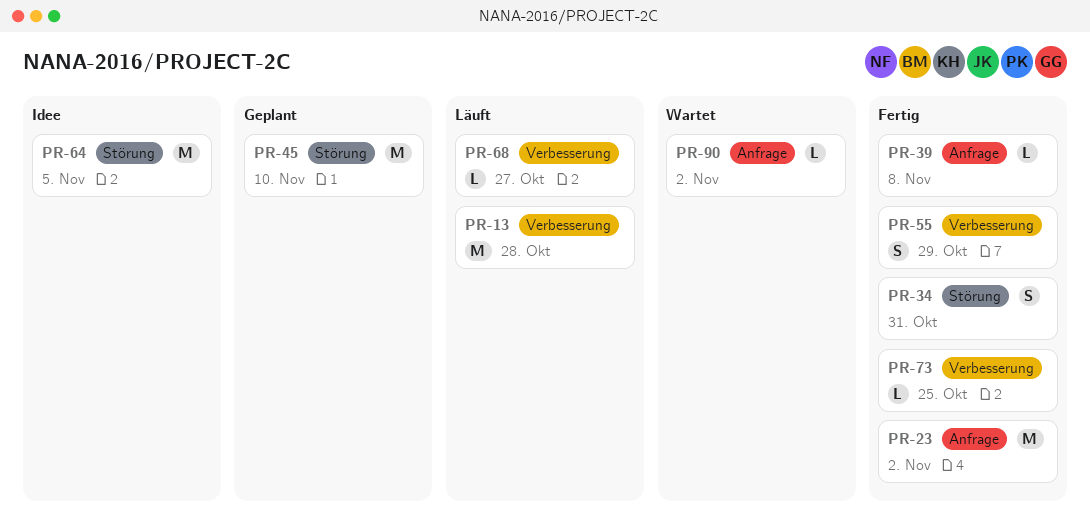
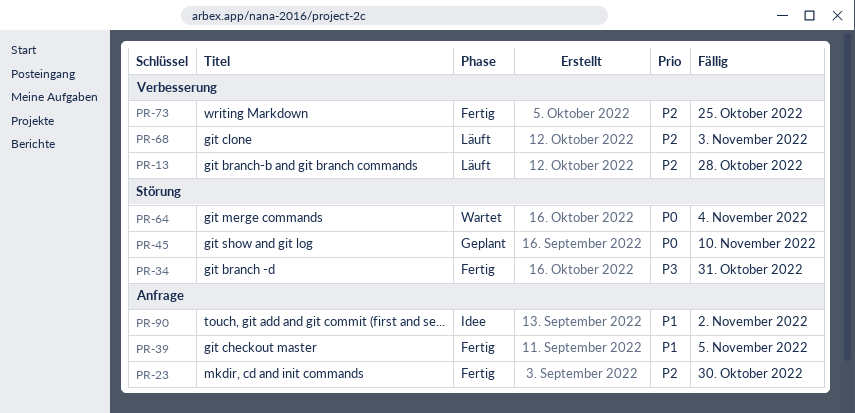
PR-23, due: Nov 2 -> Oct 30
PR-39, due: Nov 8 -> Nov 5
PR-55: present -> none
PR-64, status: Idee -> Wartet
PR-64, due: Nov 5 -> Nov 4
PR-68, due: Oct 27 -> Nov 3
PR-90, status: Wartet -> Idee

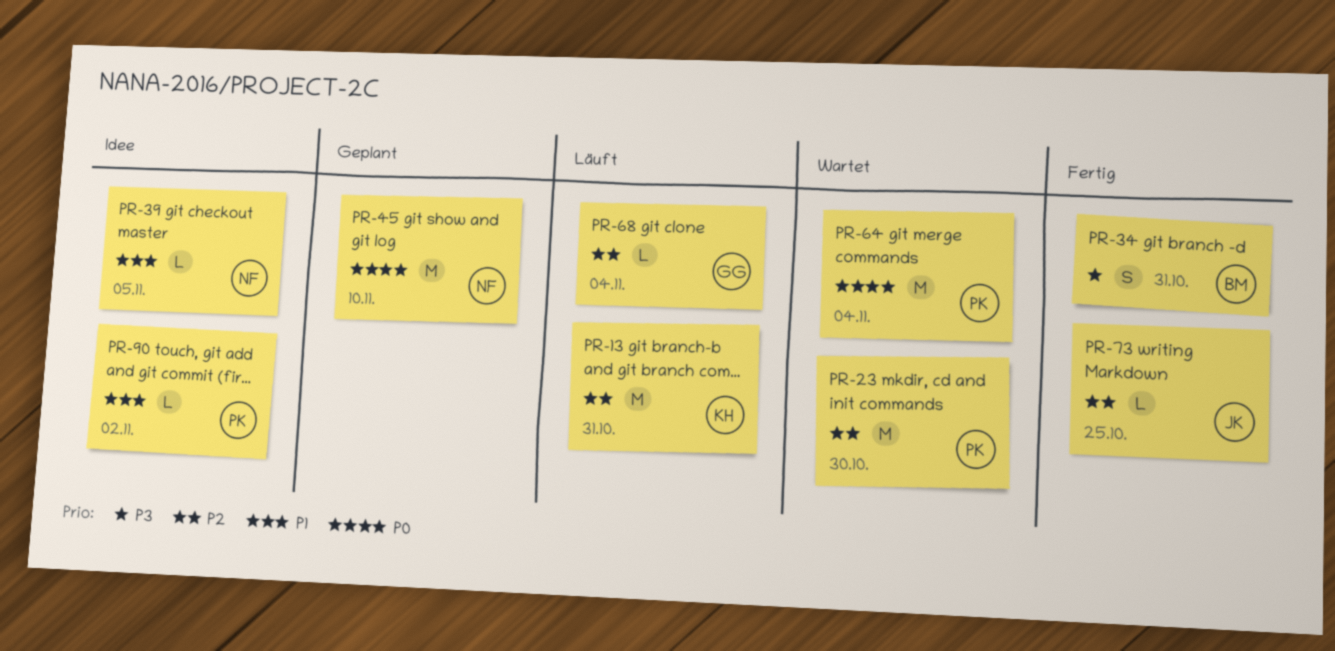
PR-13, due: Oct 28 -> Oct 31
PR-23, status: Fertig -> Wartet
PR-39, status: Fertig -> Idee
PR-68, due: Nov 3 -> Nov 4

